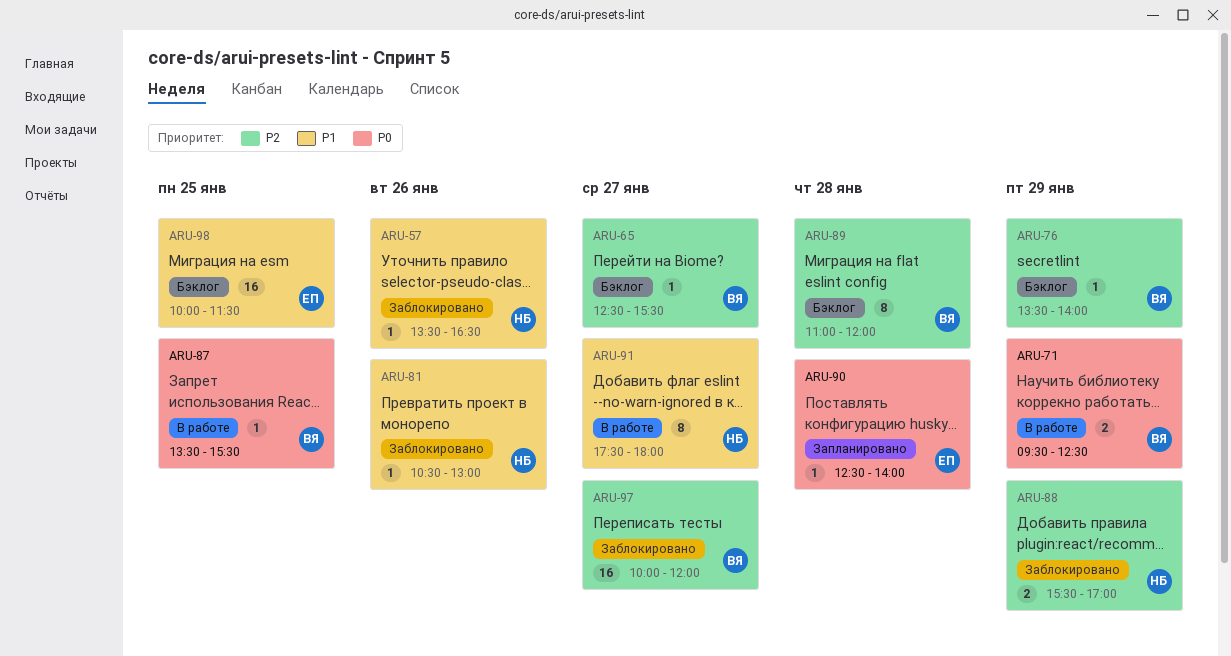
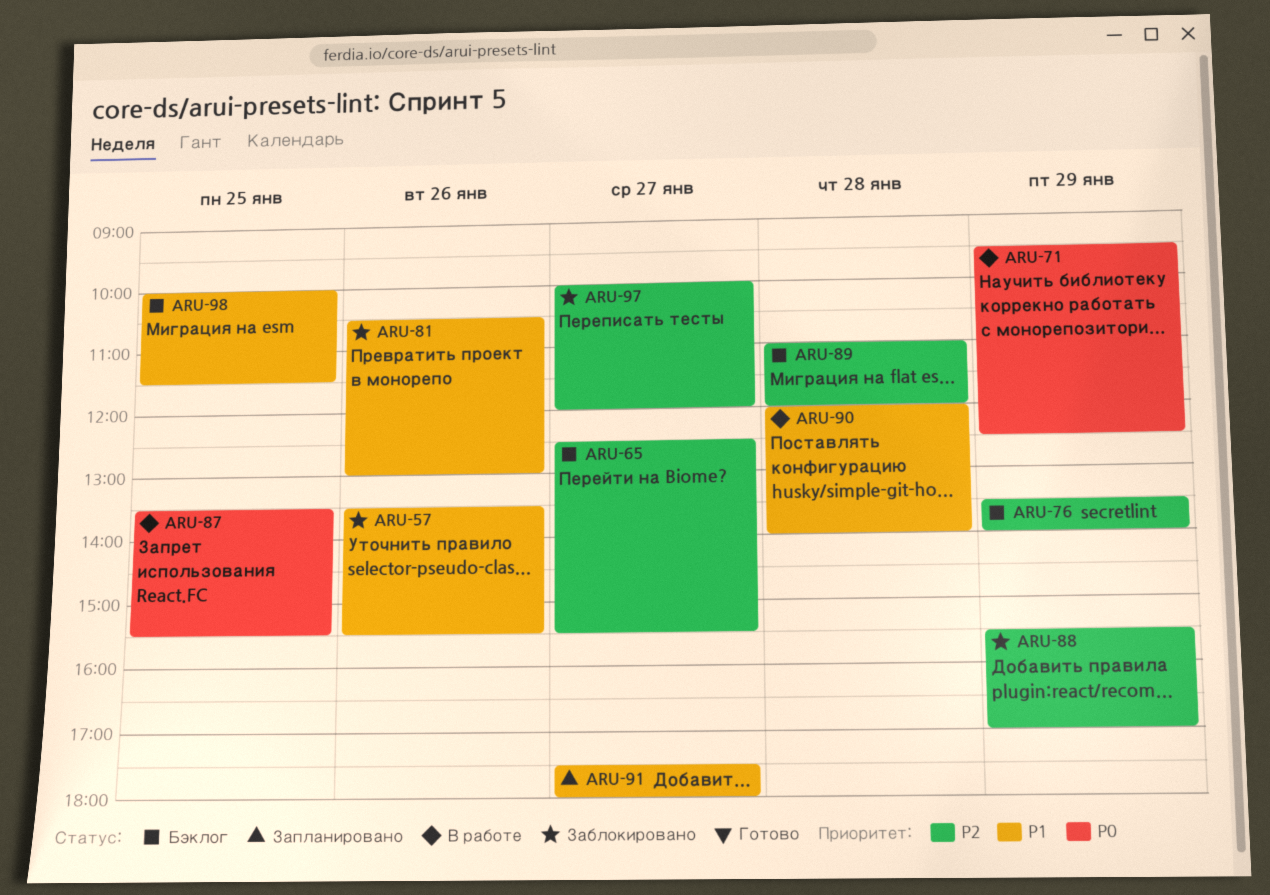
ARU-57, ends: 16:30 -> 15:30
ARU-90, status: Запланировано -> В работе
ARU-90, priority: P0 -> P1
ARU-90, begins: 12:30 -> 12:00
ARU-91, status: В работе -> Запланировано

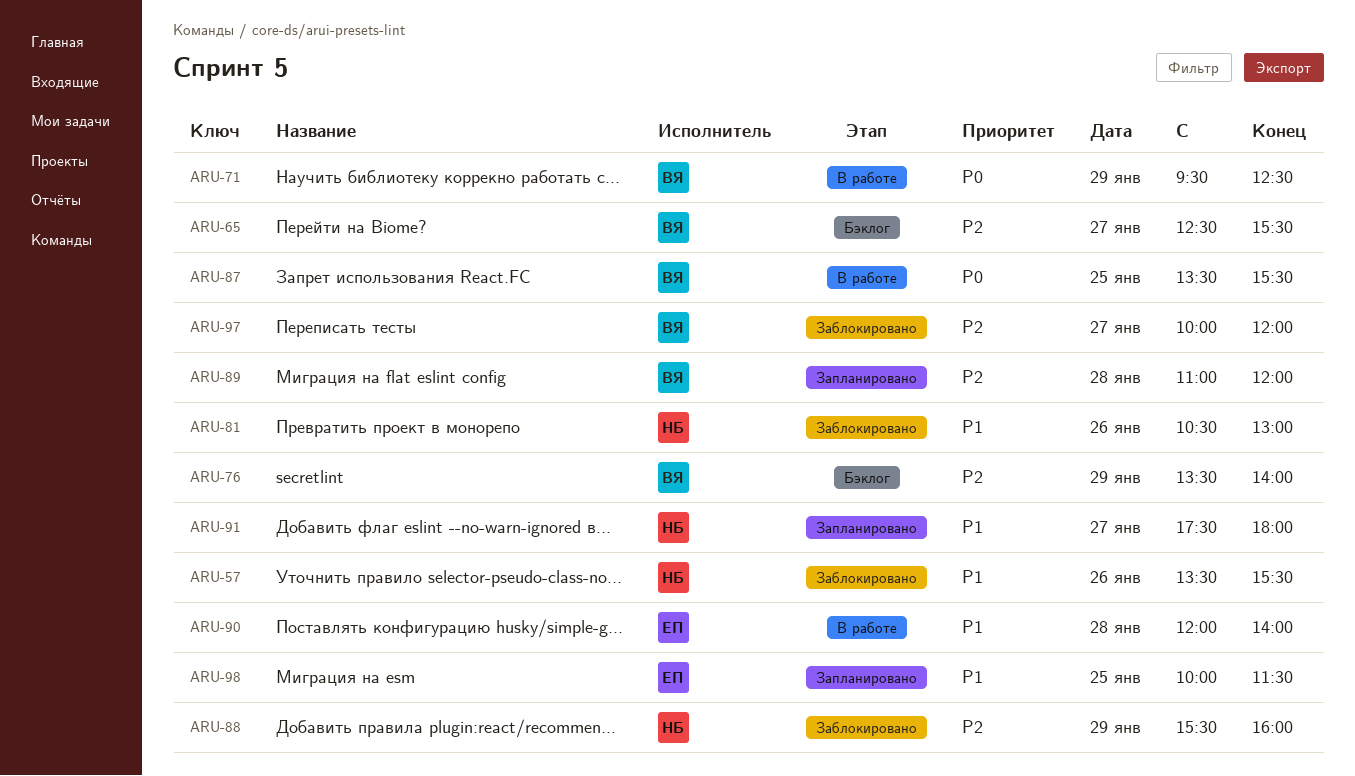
ARU-88, ends: 17:00 -> 16:00
ARU-89, status: Бэклог -> Запланировано
ARU-98, status: Бэклог -> Запланировано

